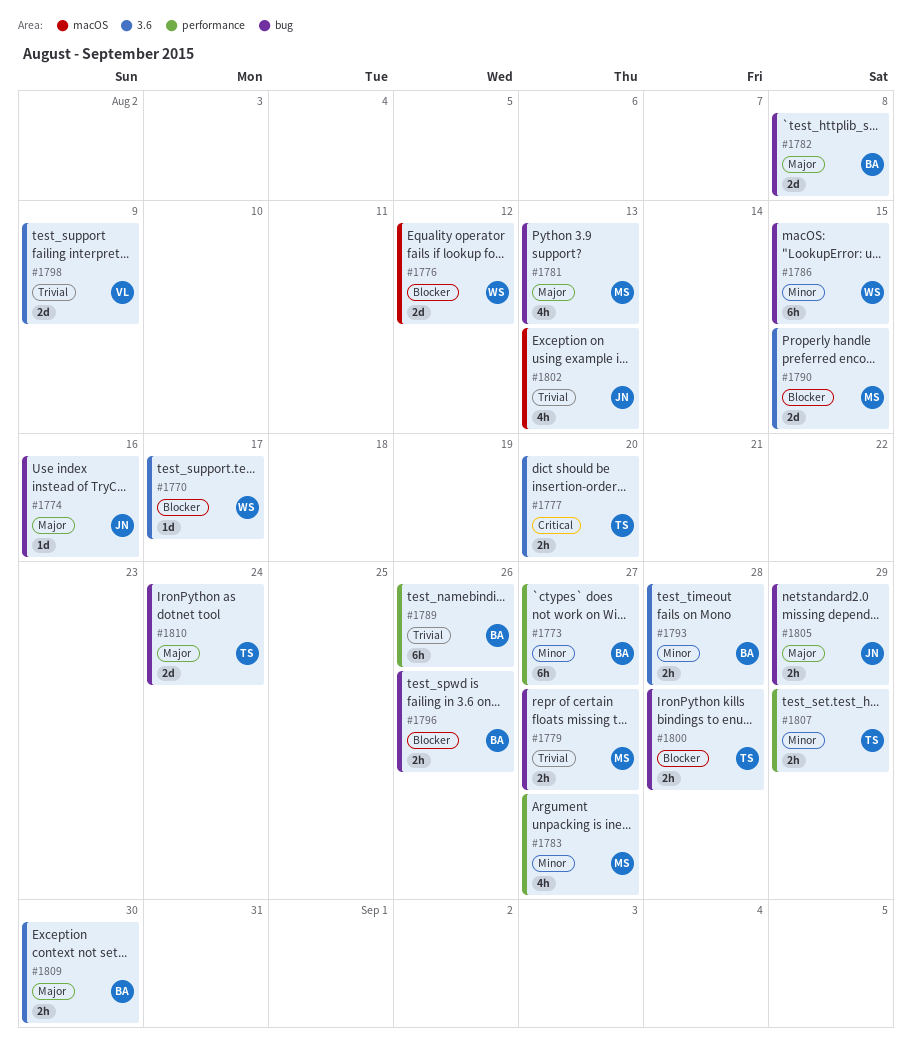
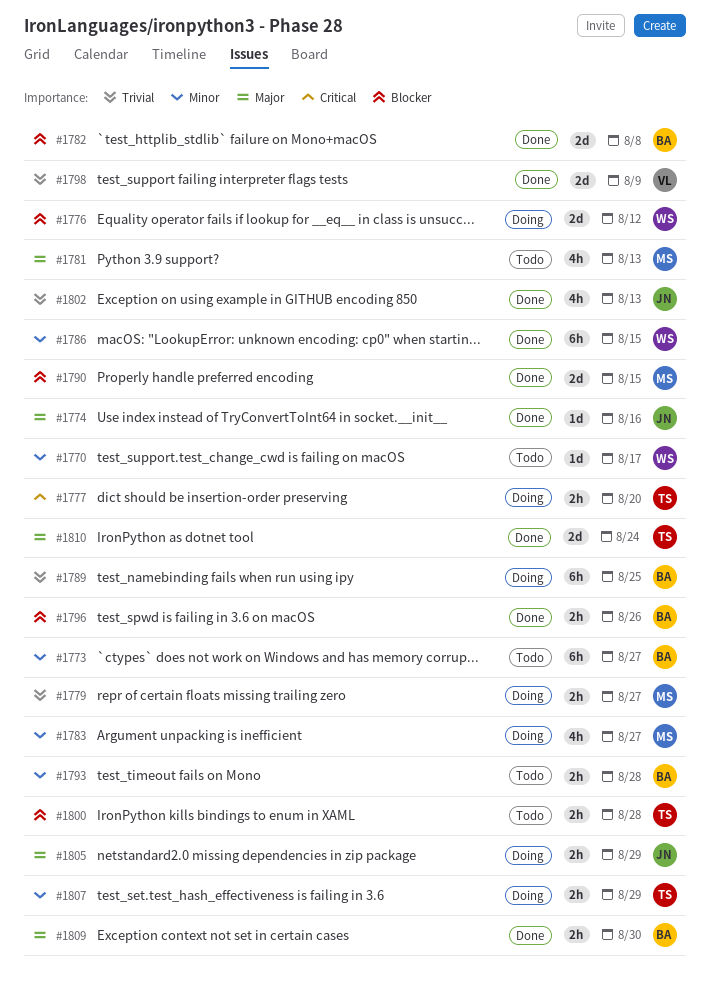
#1770, priority: Blocker -> Minor
#1782, priority: Major -> Blocker
#1789, due: Aug 26 -> Aug 25

